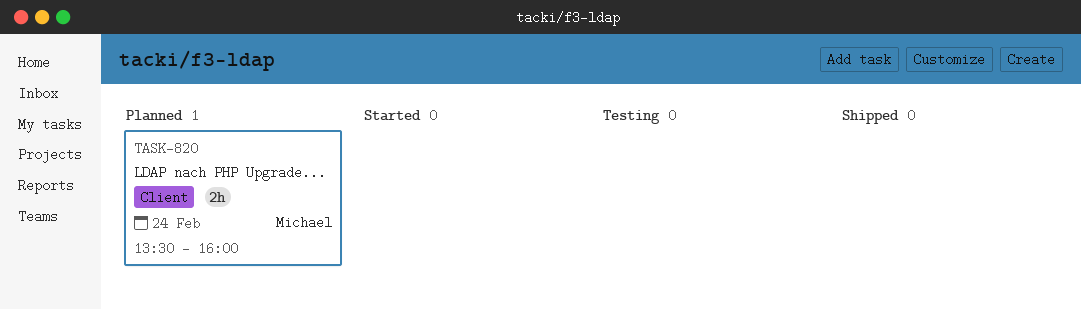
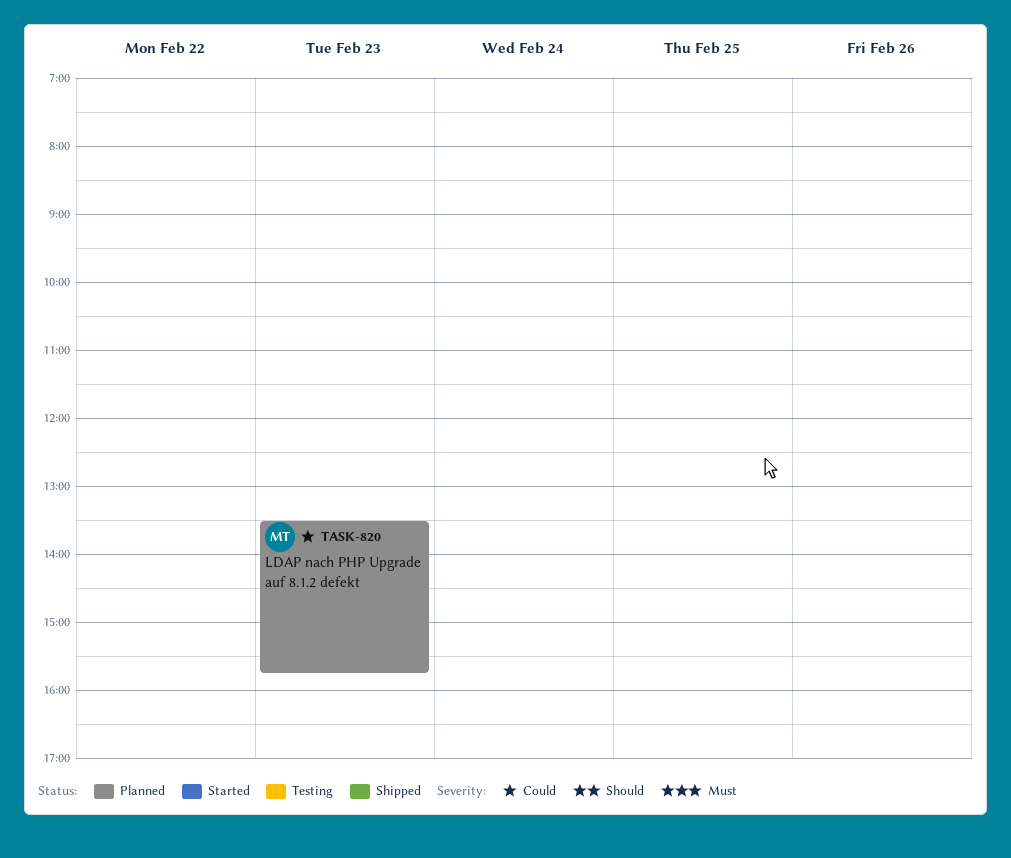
TASK-820, day: Feb 24 -> Feb 23
TASK-820, ends: 16:00 -> 15:45

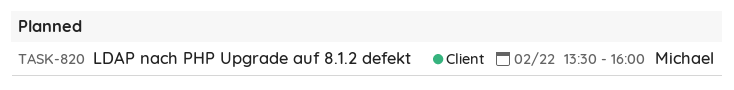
TASK-820, day: Feb 23 -> Feb 22
TASK-820, ends: 15:45 -> 16:00

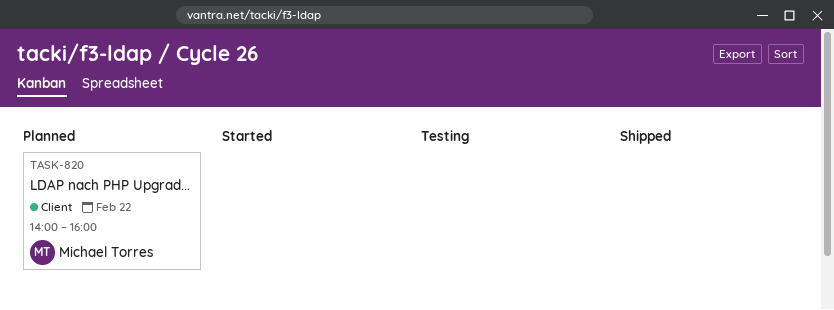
TASK-820, begins: 13:30 -> 14:00

